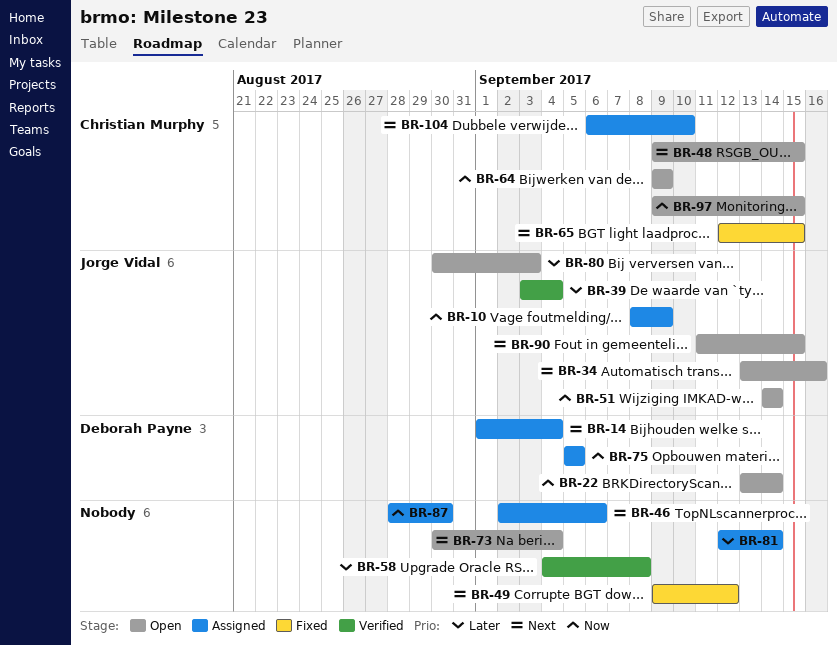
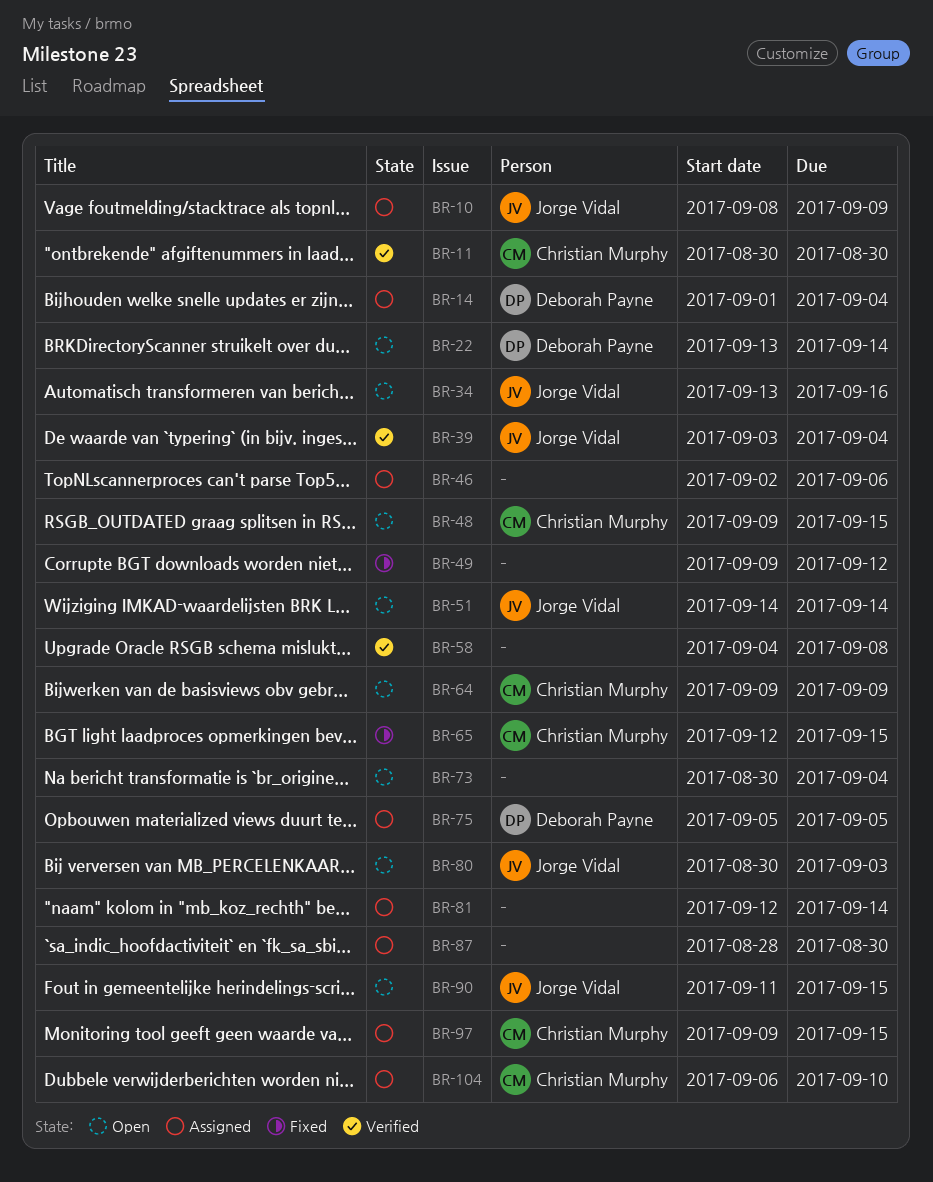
BR-11: none -> present
BR-97, status: Open -> Assigned

